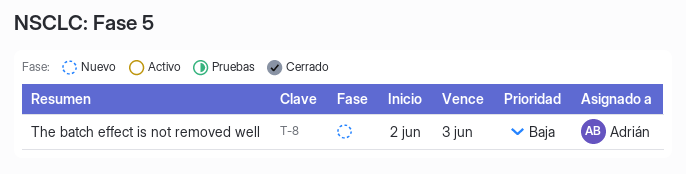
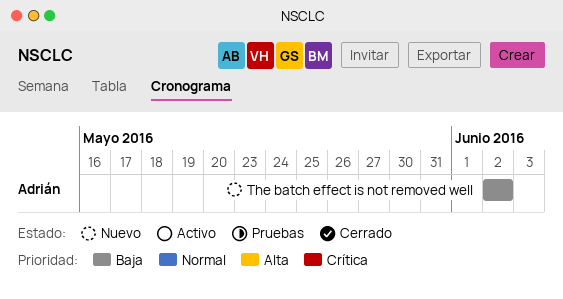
The batch effect is not removed well, due: Jun 3 -> Jun 2

